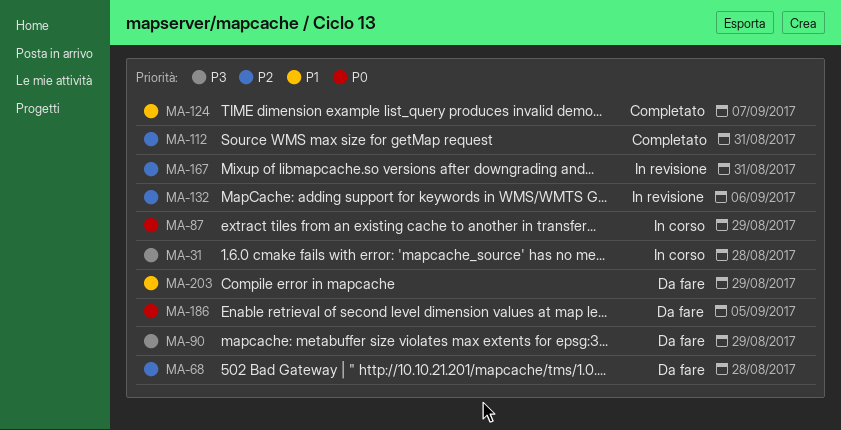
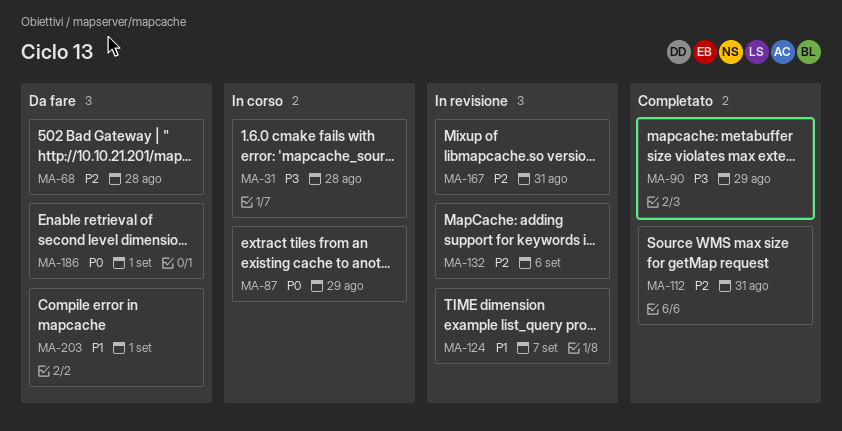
MA-90, status: Da fare -> Completato
MA-124, status: Completato -> In revisione
MA-186, due: Sep 5 -> Sep 1
MA-203, due: Aug 29 -> Sep 1

